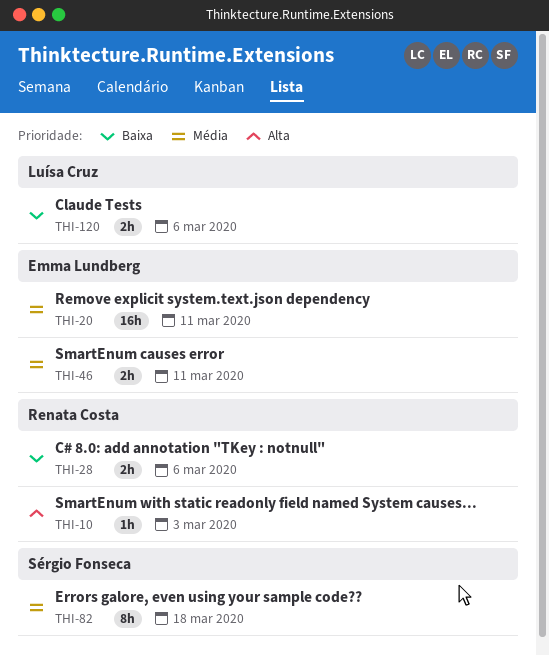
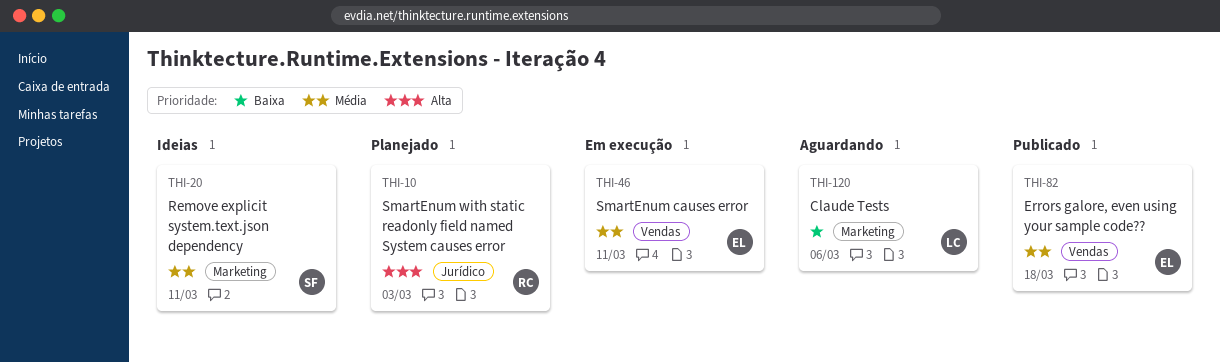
THI-20, owner: Emma Lundberg -> Sérgio Fonseca
THI-28: present -> none
THI-82, owner: Sérgio Fonseca -> Emma Lundberg

